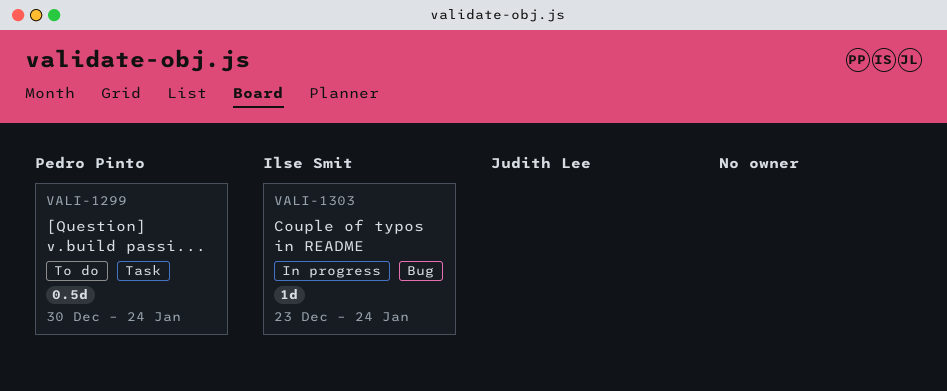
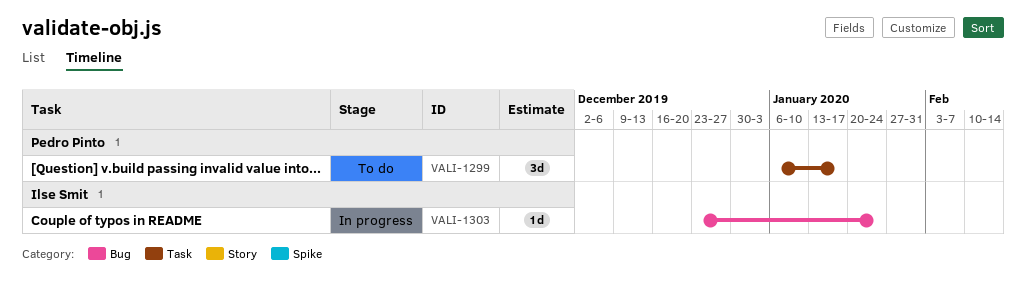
VALI-1299, estimate: 0.5d -> 3d
VALI-1299, start: Dec 30 -> Jan 6
VALI-1299, due: Jan 24 -> Jan 17

